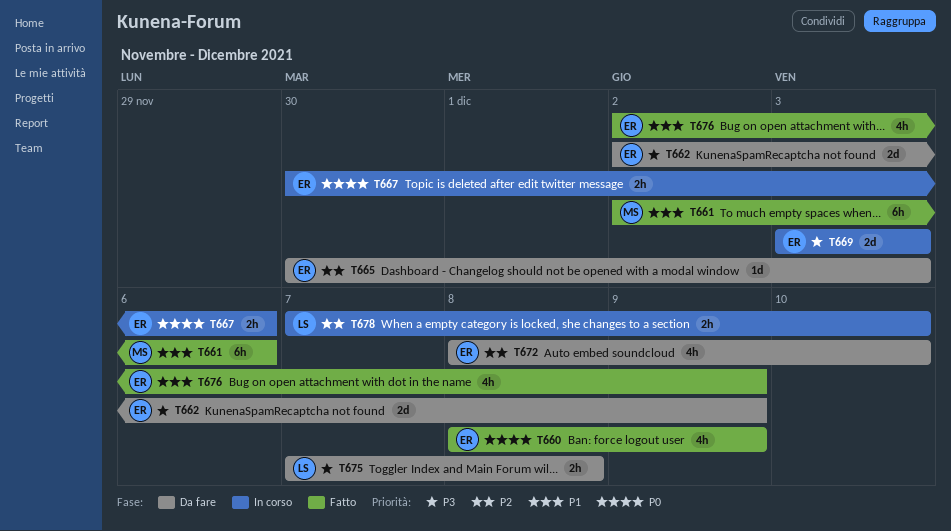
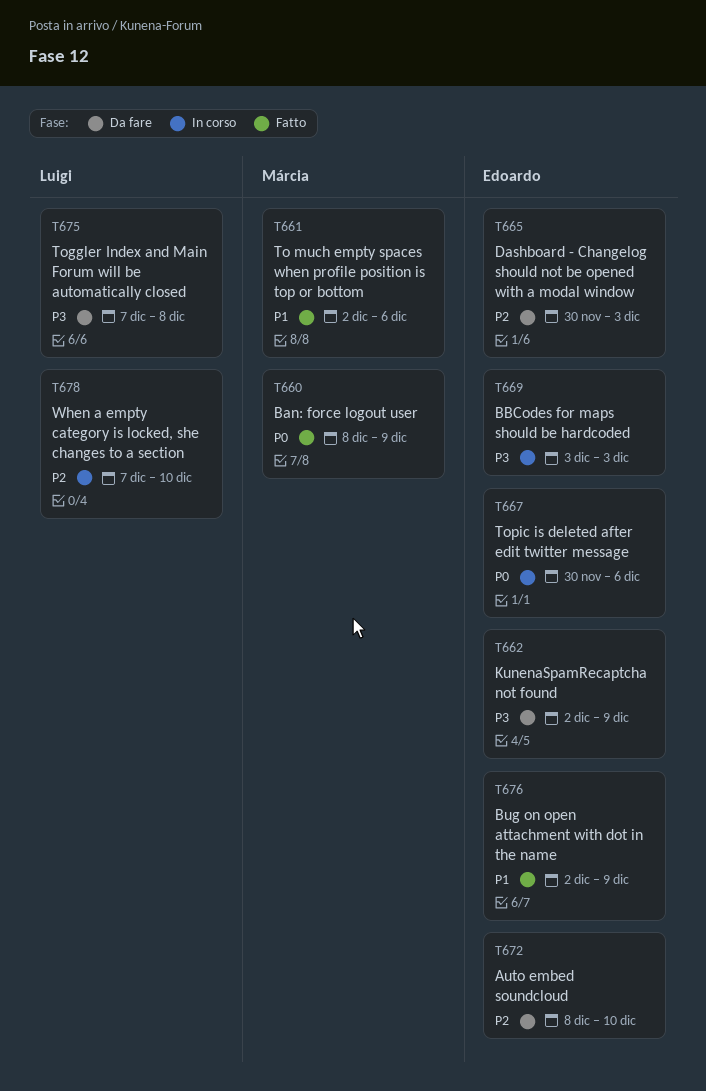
T660, owner: Edoardo -> Márcia

